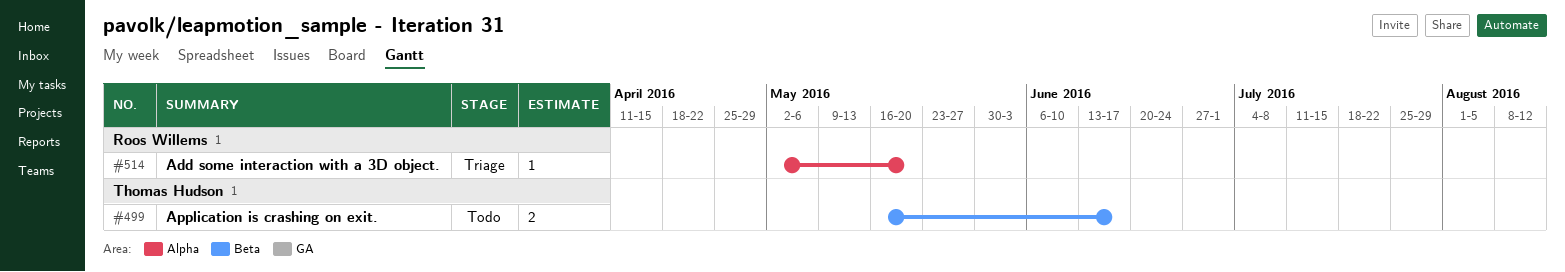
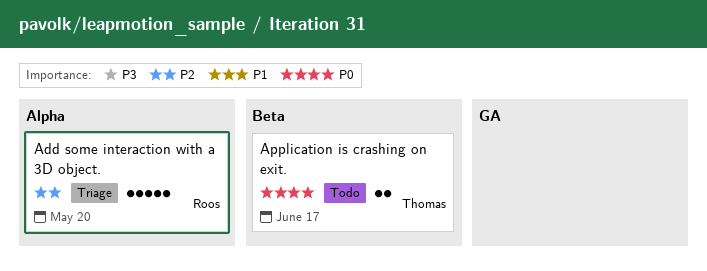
Add some interaction with a 3D object., estimate: 1 -> 5

